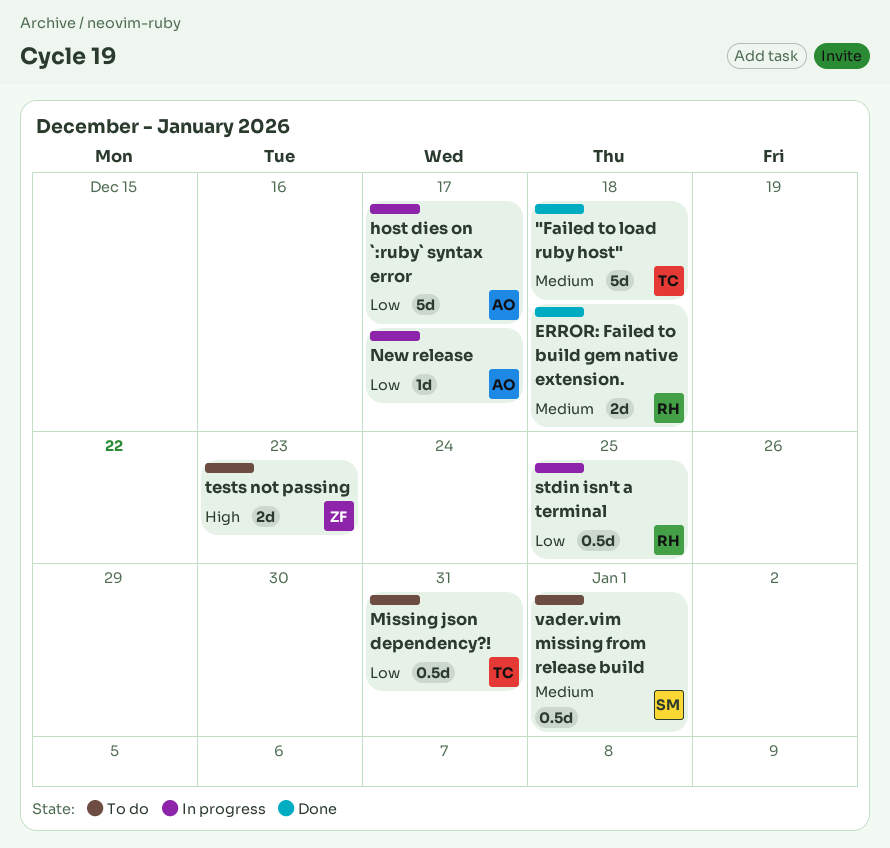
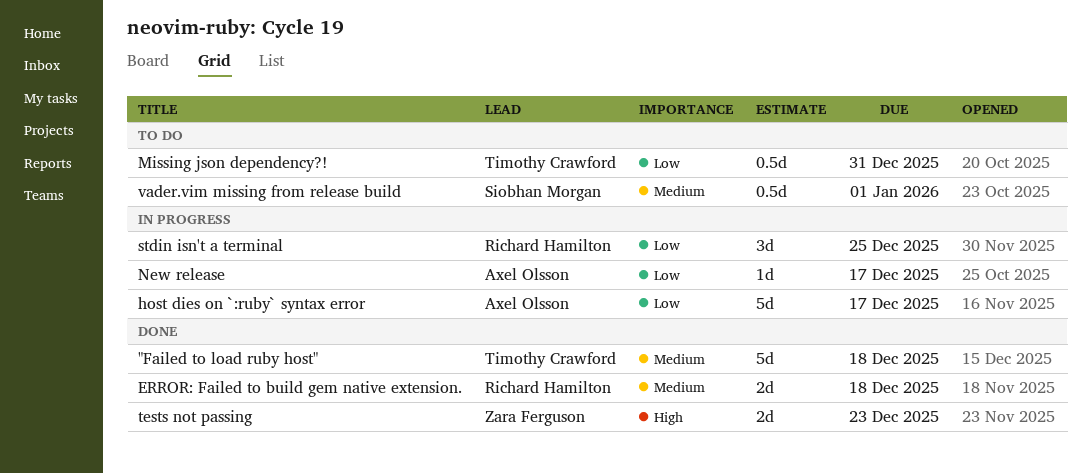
stdin isn't a terminal, estimate: 0.5d -> 3d
tests not passing, status: To do -> Done

